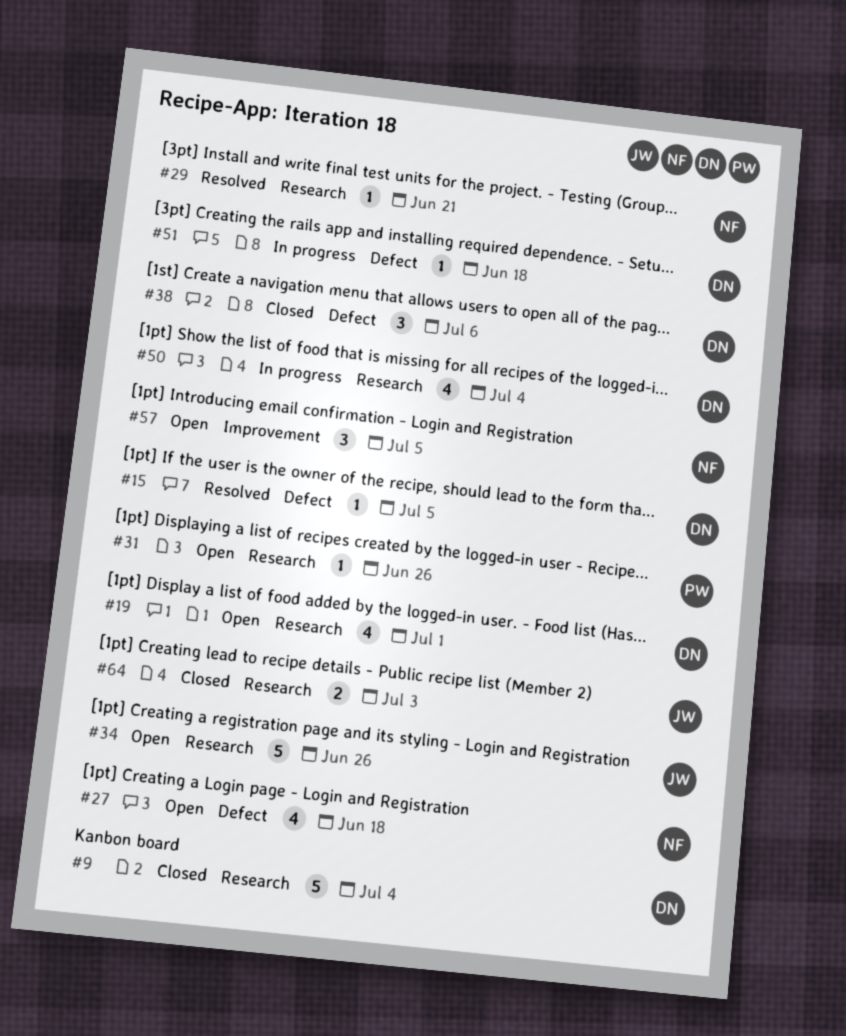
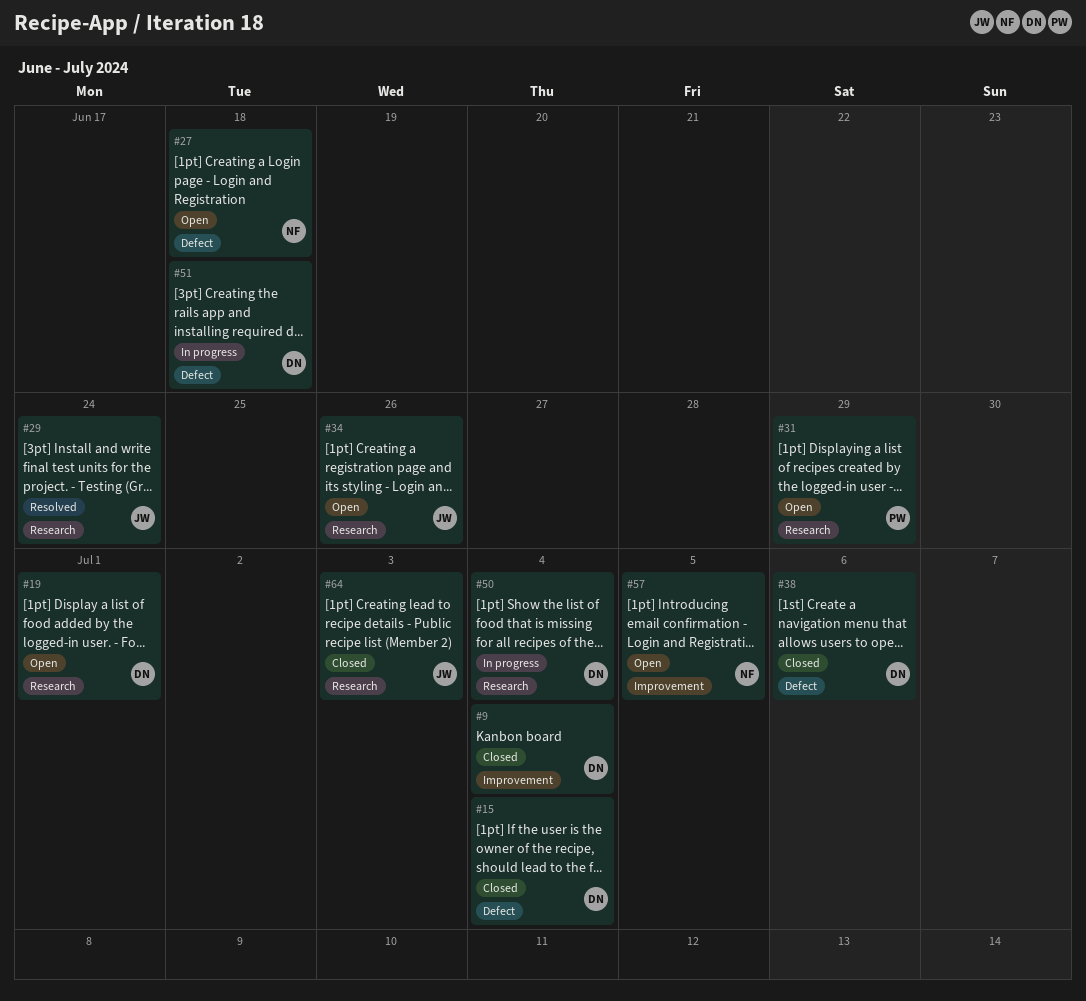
#9, label: Research -> Improvement
#15, status: Resolved -> Closed
#15, due: Jul 5 -> Jul 4
#29, owner: NF -> JW
#29, due: Jun 21 -> Jun 24
#31, due: Jun 26 -> Jun 29

